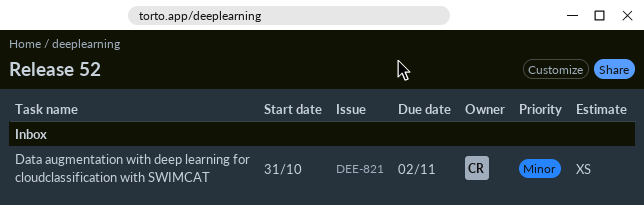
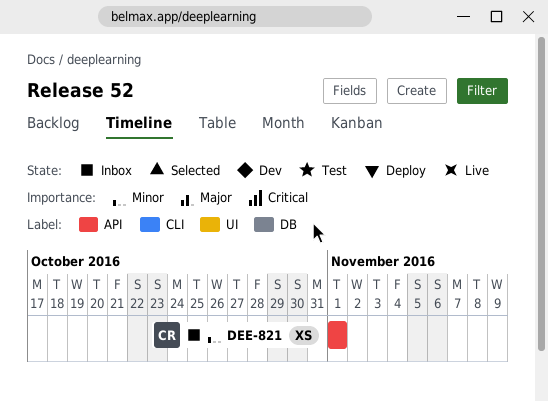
DEE-821, start: Oct 31 -> Nov 1
DEE-821, due: Nov 2 -> Nov 1

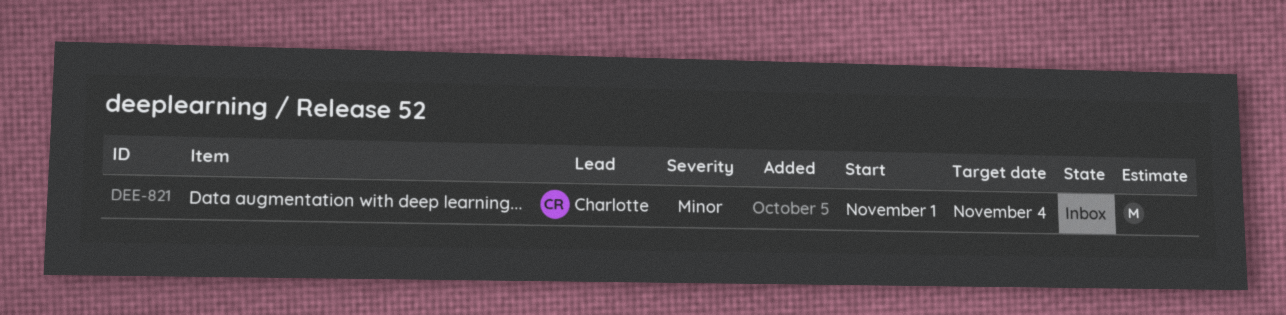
DEE-821, estimate: XS -> M
DEE-821, due: Nov 1 -> Nov 4

